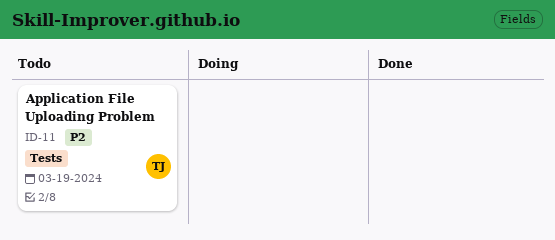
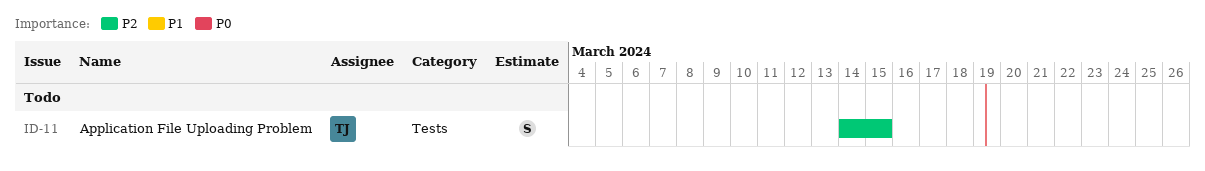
ID-11, due: Mar 19 -> Mar 15

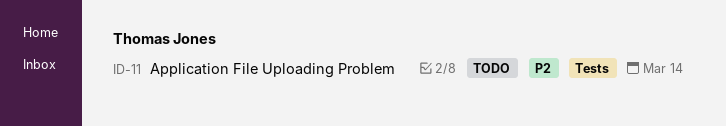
ID-11, due: Mar 15 -> Mar 14

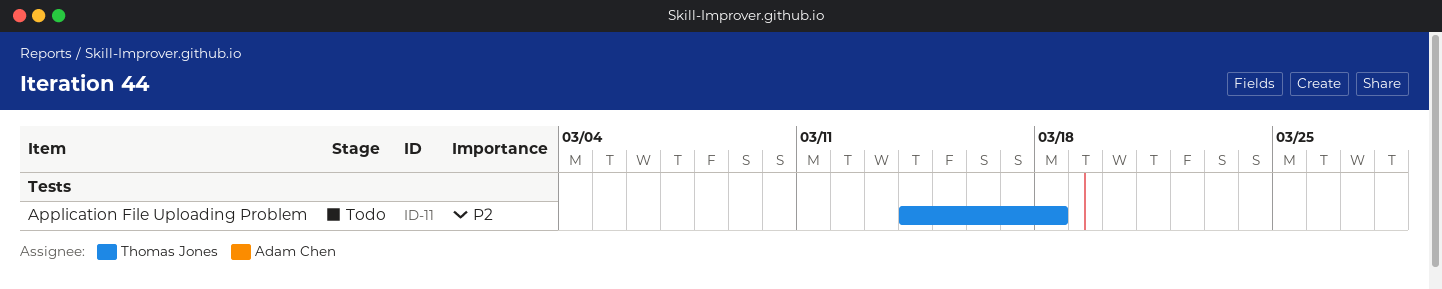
ID-11, due: Mar 14 -> Mar 18

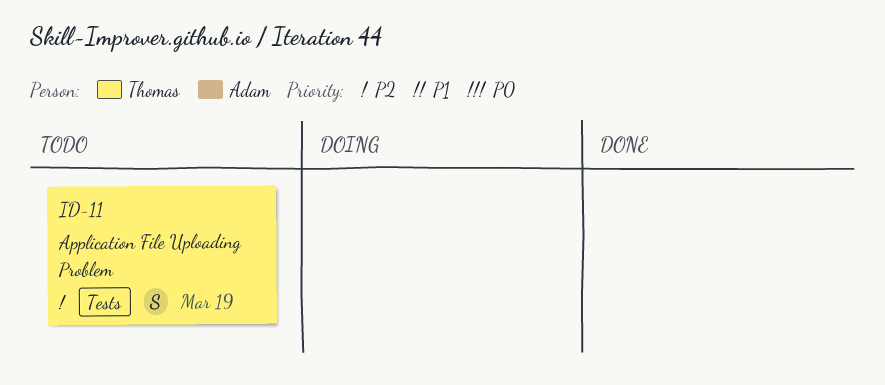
ID-11, due: Mar 18 -> Mar 19

